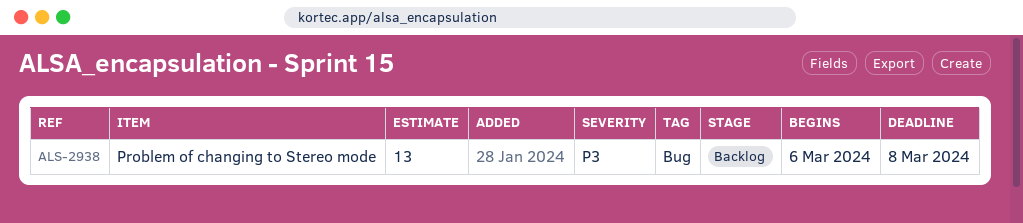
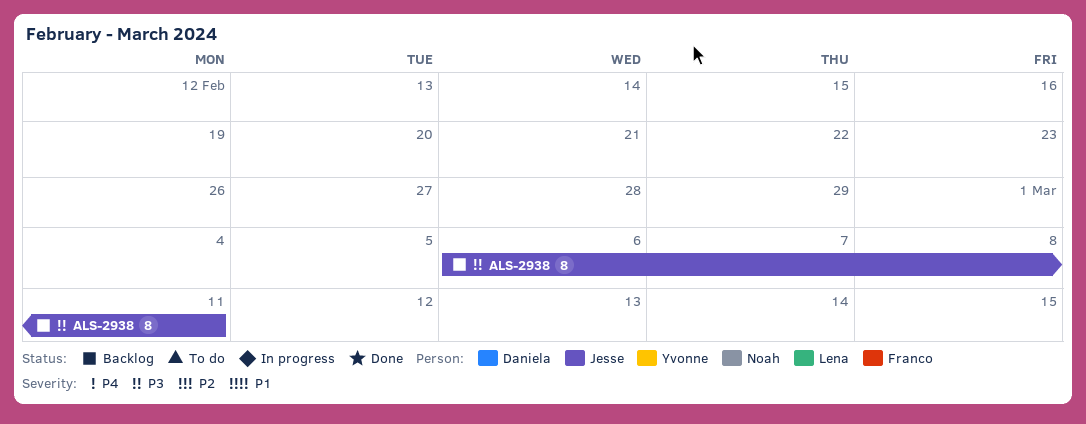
ALS-2938, estimate: 13 -> 8
ALS-2938, due: Mar 8 -> Mar 11

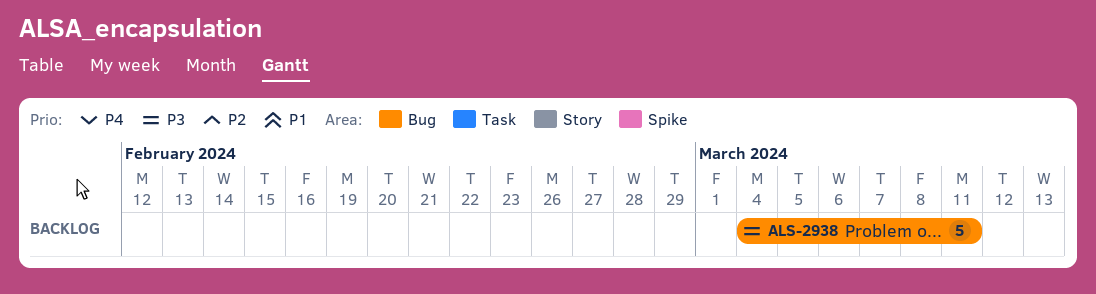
ALS-2938, estimate: 8 -> 5
ALS-2938, start: Mar 6 -> Mar 4

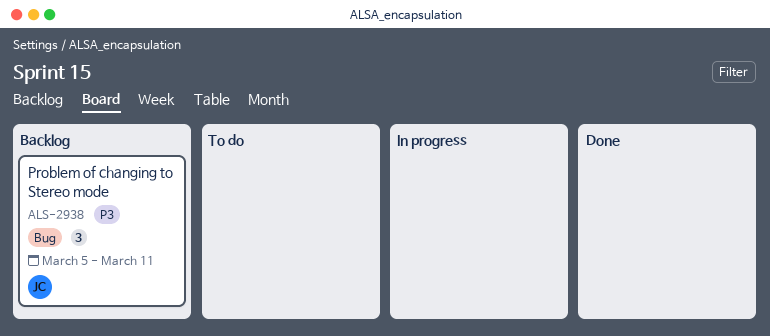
ALS-2938, estimate: 5 -> 3
ALS-2938, start: Mar 4 -> Mar 5

